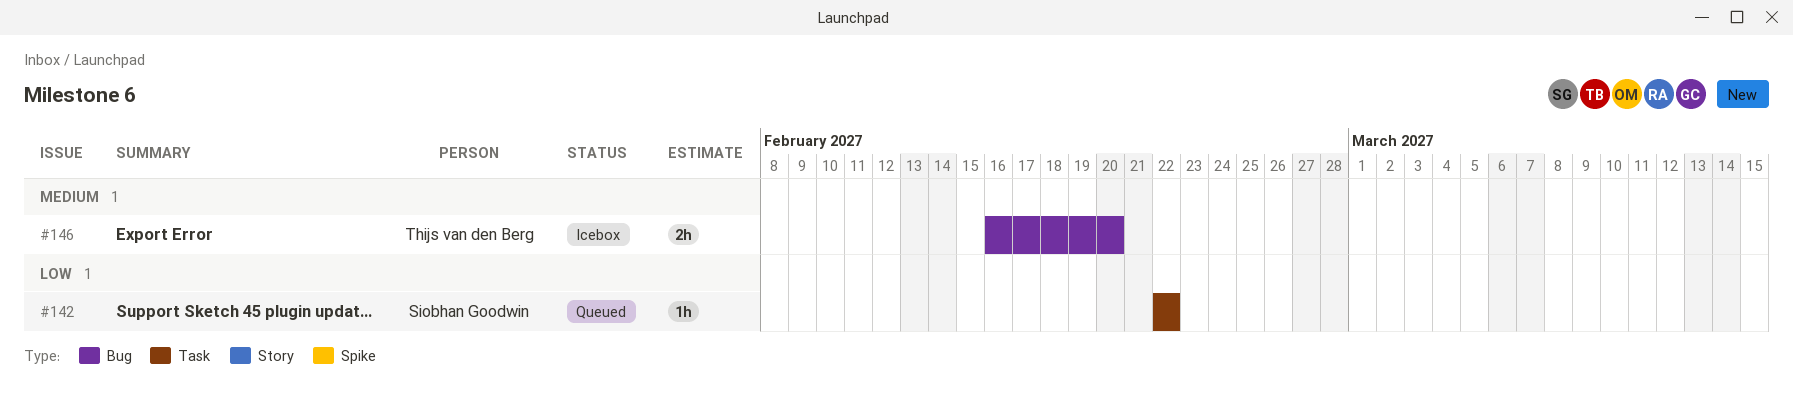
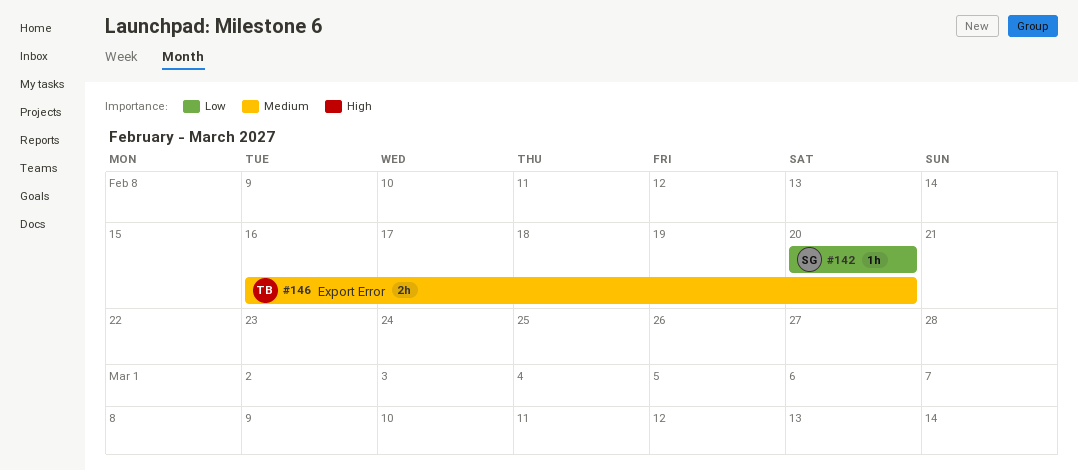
#142, start: Feb 22 -> Feb 20
#142, due: Feb 22 -> Feb 20

